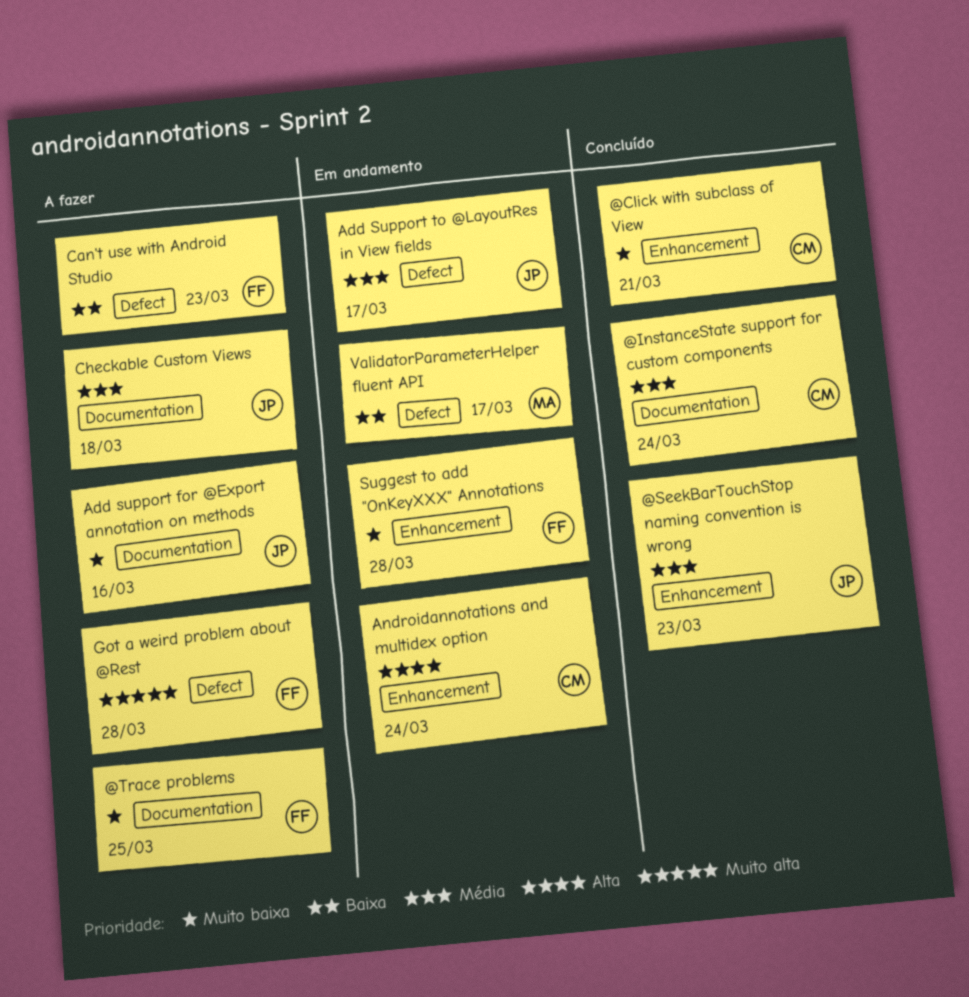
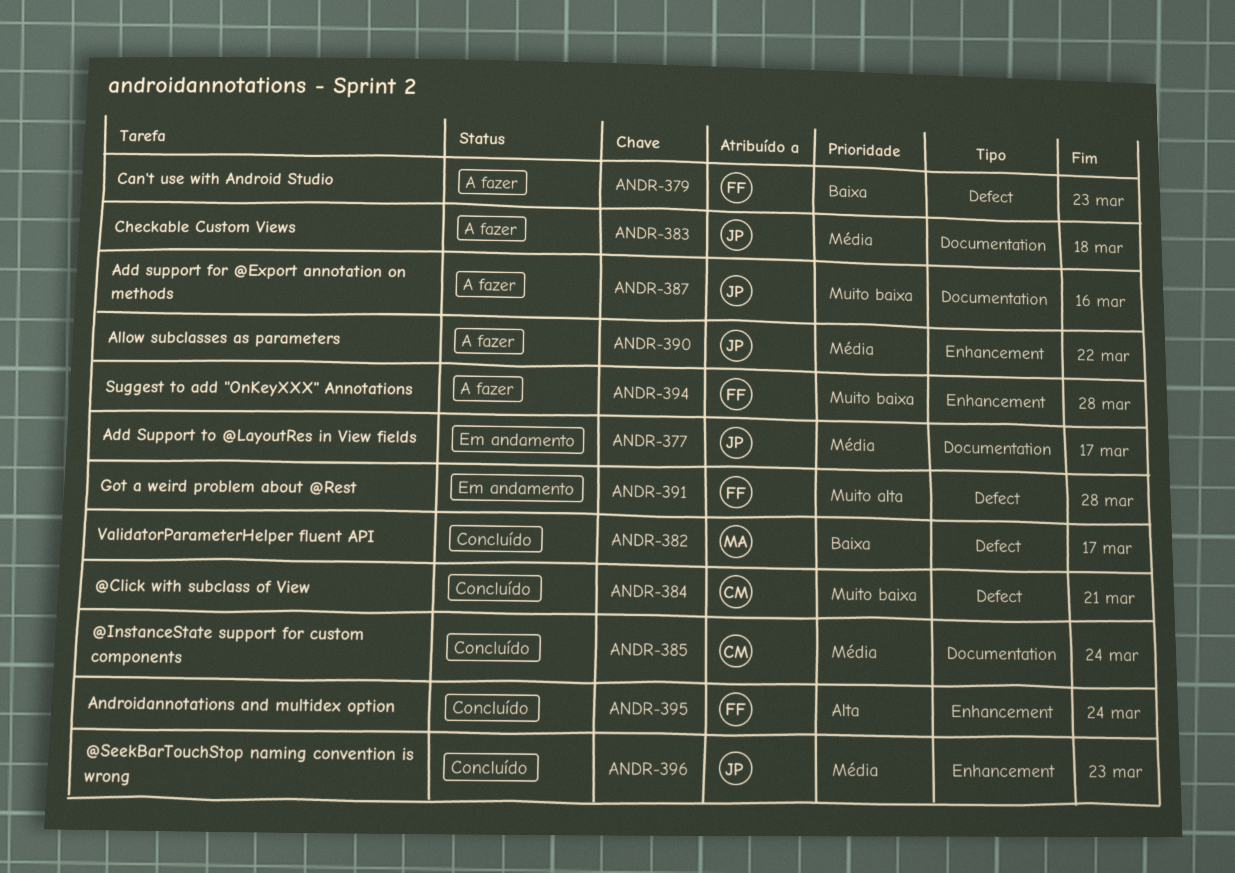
@Click with subclass of View, label: Enhancement -> Defect
@Trace problems: present -> none
Add Support to @LayoutRes in View fields, label: Defect -> Documentation
Allow subclasses as parameters: none -> present
Androidannotations and multidex option, status: Em andamento -> Concluído
Androidannotations and multidex option, owner: CM -> FF
Got a weird problem about @Rest, status: A fazer -> Em andamento
Suggest to add "OnKeyXXX" Annotations, status: Em andamento -> A fazer
ValidatorParameterHelper fluent API, status: Em andamento -> Concluído

